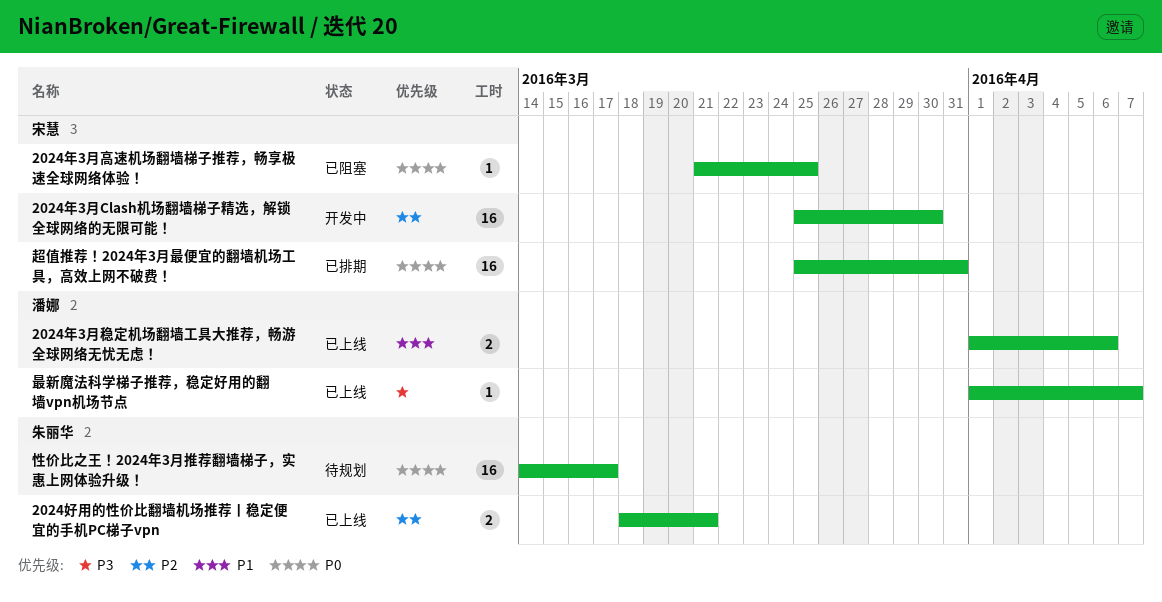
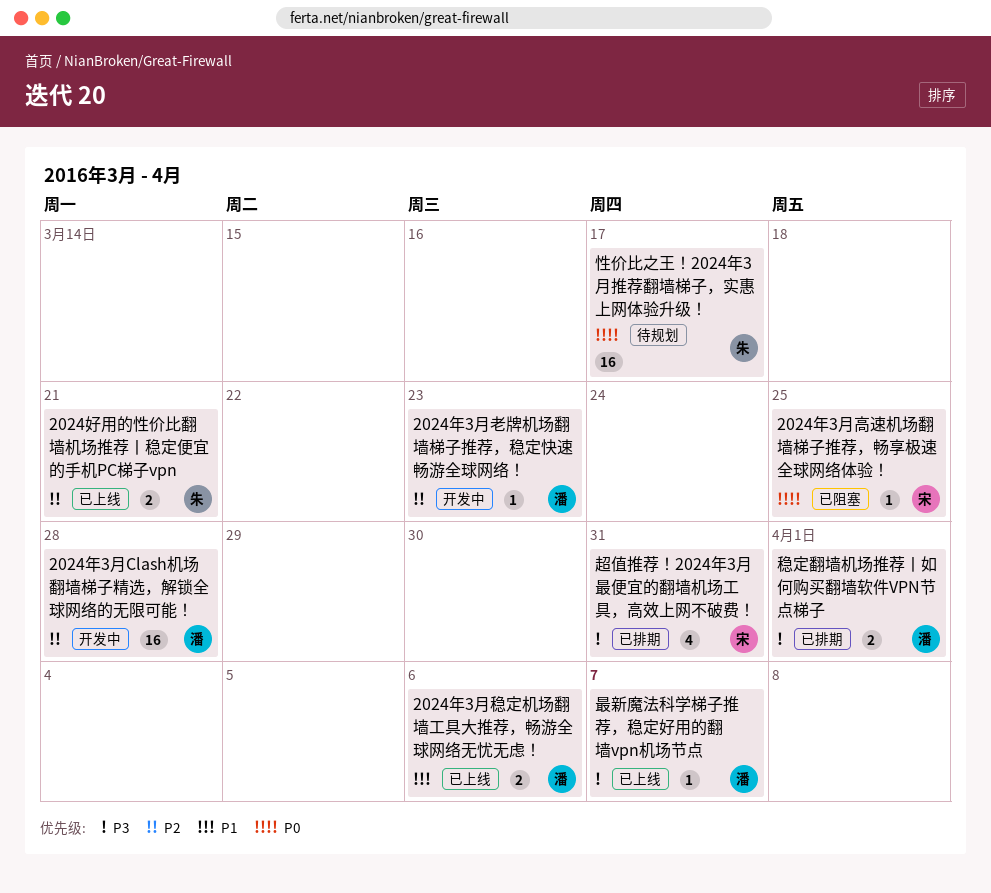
2024年3月Clash机场翻墙梯子精选，解锁全球网络的无限可能！, owner: 宋慧 -> 潘娜
2024年3月Clash机场翻墙梯子精选，解锁全球网络的无限可能！, due: Mar 30 -> Mar 28
2024年3月老牌机场翻墙梯子推荐，稳定快速畅游全球网络！: none -> present
稳定翻墙机场推荐丨如何购买翻墙软件VPN节点梯子: none -> present
超值推荐！2024年3月最便宜的翻墙机场工具，高效上网不破费！, priority: P0 -> P3
超值推荐！2024年3月最便宜的翻墙机场工具，高效上网不破费！, estimate: 16 -> 4

